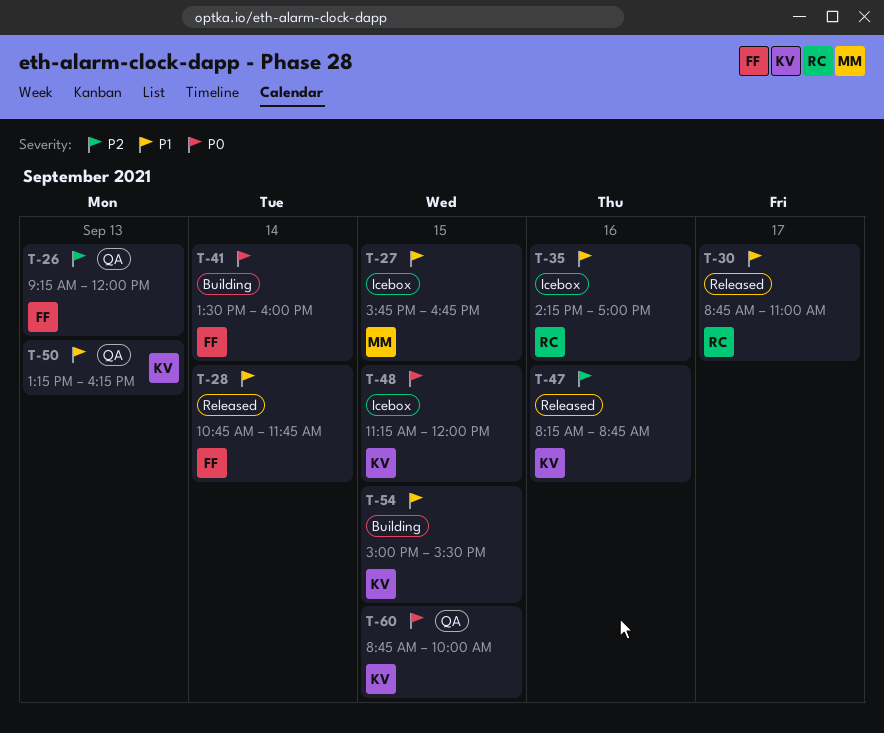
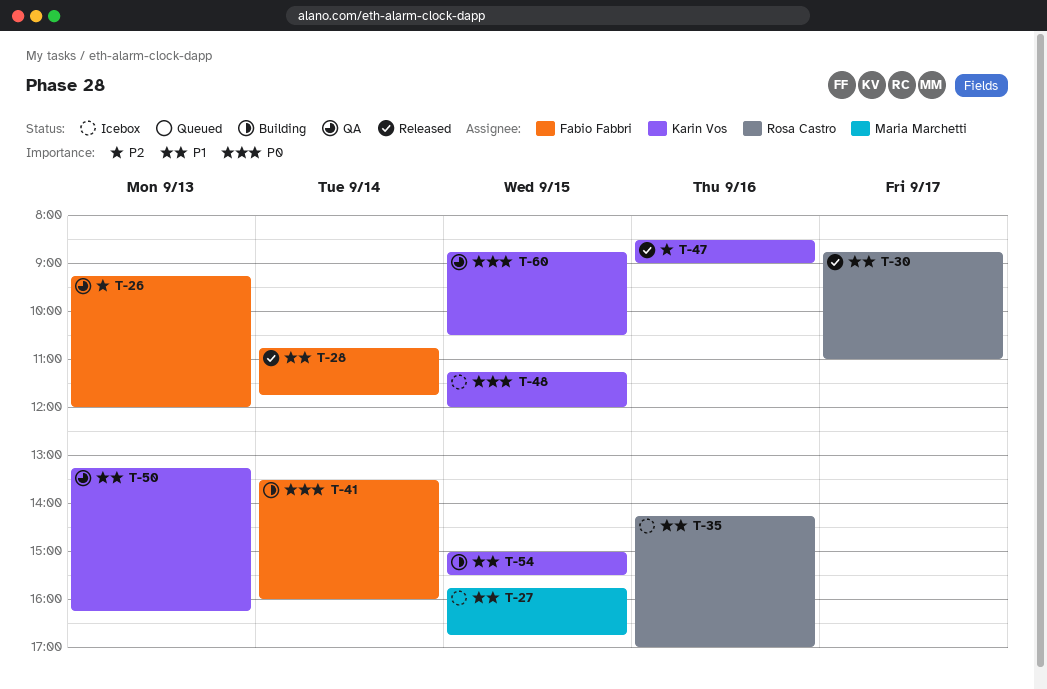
T-47, begins: 08:15 -> 08:30
T-47, ends: 08:45 -> 09:00
T-60, ends: 10:00 -> 10:30

